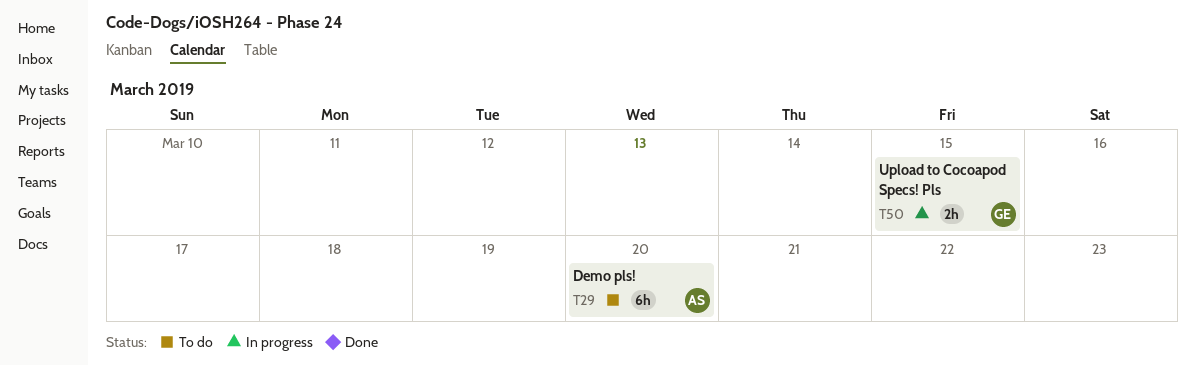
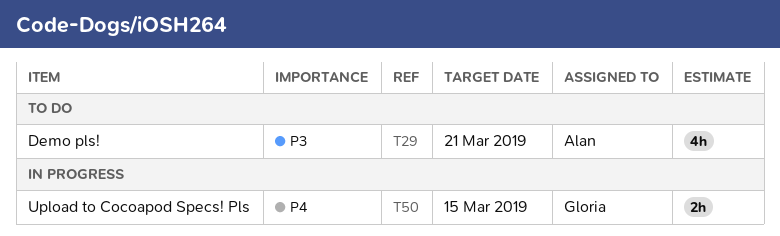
T29, estimate: 6h -> 4h
T29, due: Mar 20 -> Mar 21

